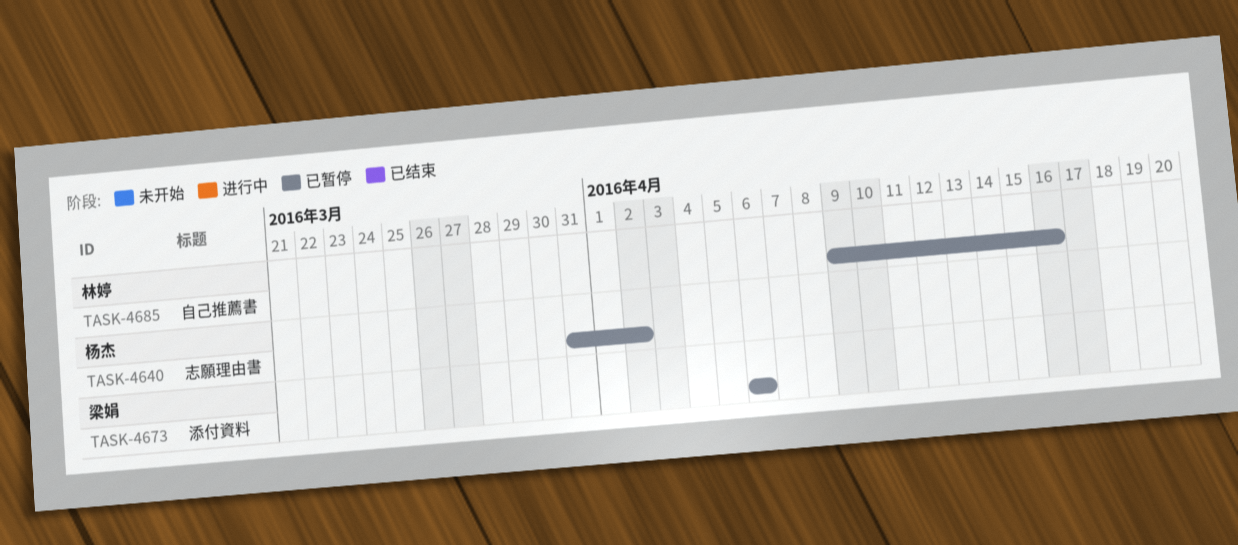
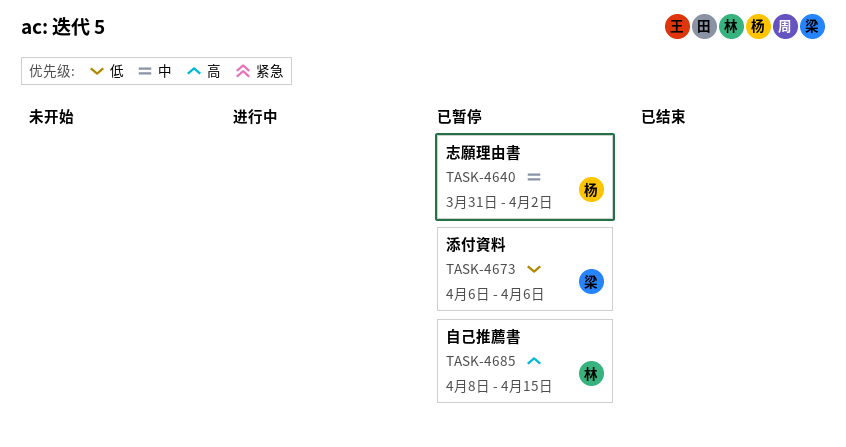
TASK-4685, start: Apr 9 -> Apr 8
TASK-4685, due: Apr 16 -> Apr 15

